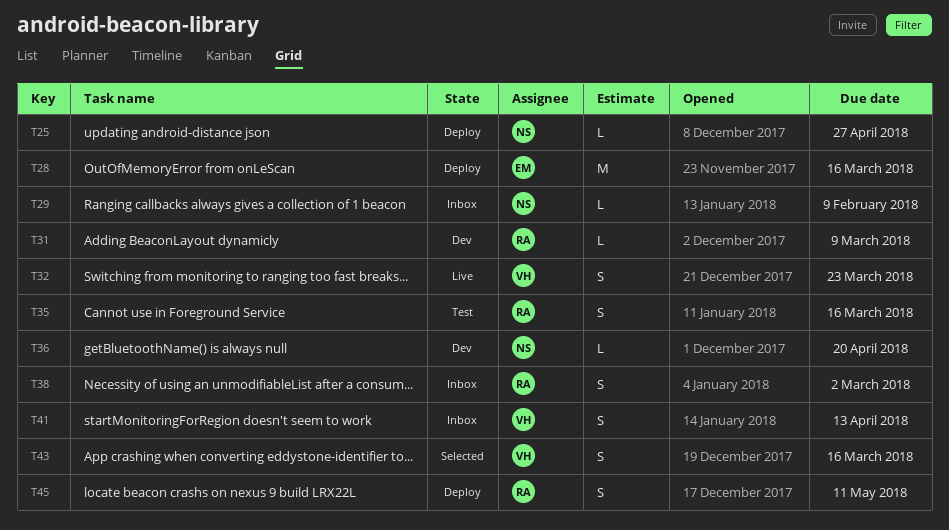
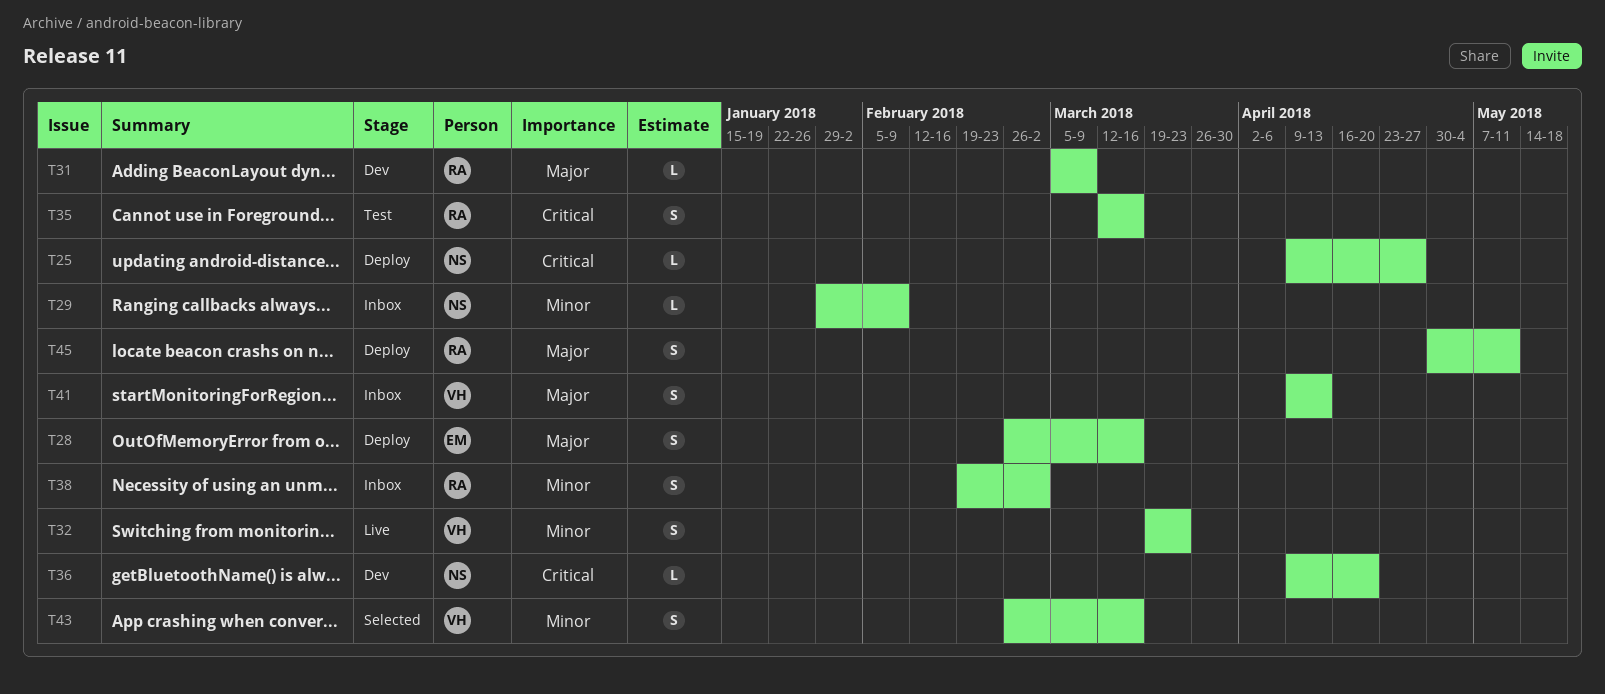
T28, estimate: M -> S

